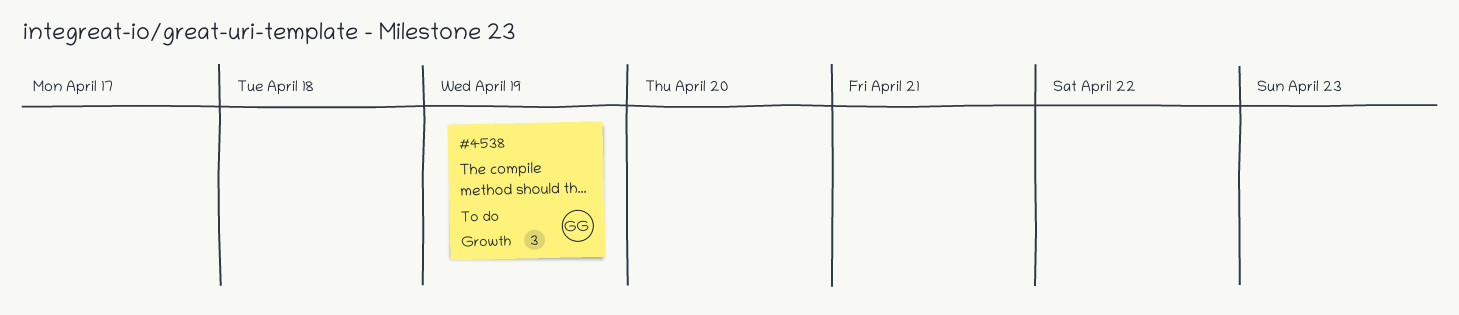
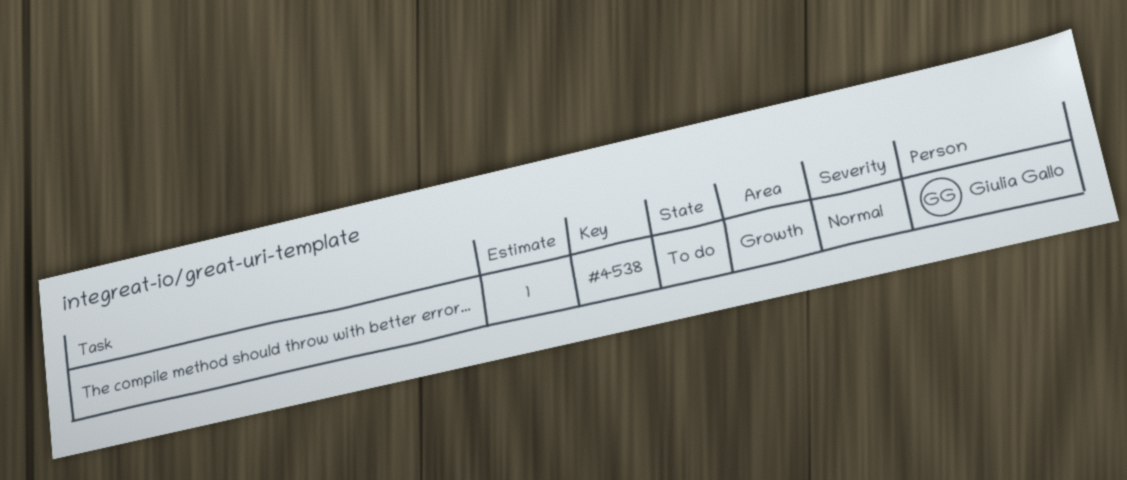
#4538, estimate: 3 -> 1

